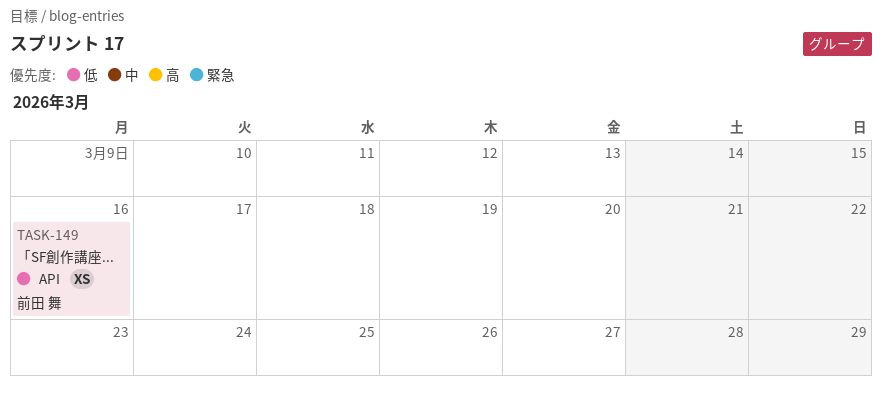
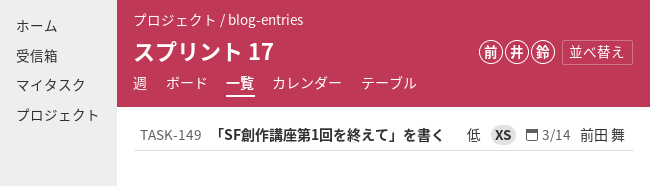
TASK-149, due: Mar 16 -> Mar 14

